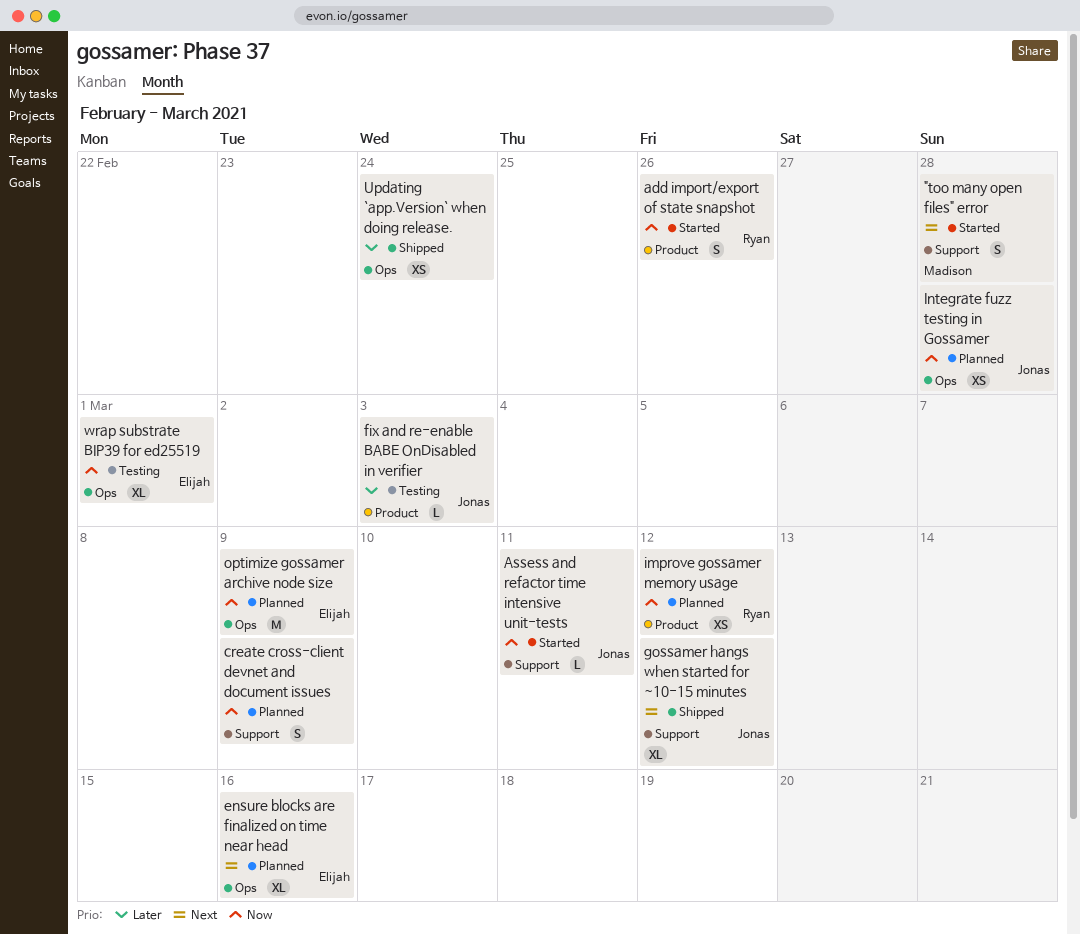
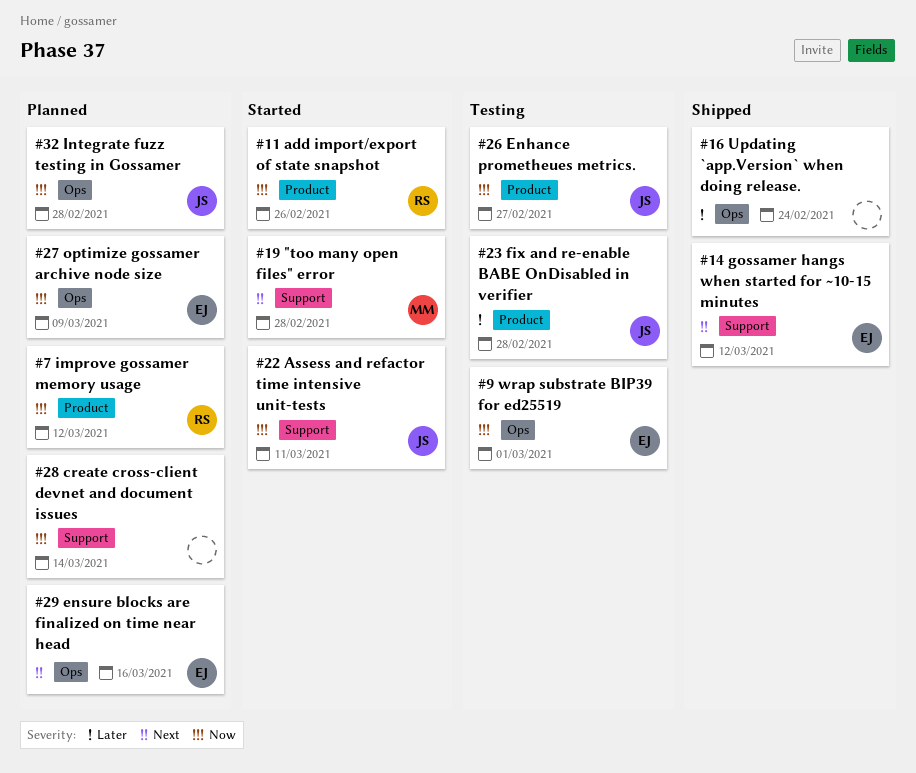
create cross-client devnet and document issues, due: Mar 9 -> Mar 14
Enhance prometheues metrics.: none -> present
fix and re-enable BABE OnDisabled in verifier, due: Mar 3 -> Feb 28
gossamer hangs when started for ~10-15 minutes, owner: Jonas -> Elijah

